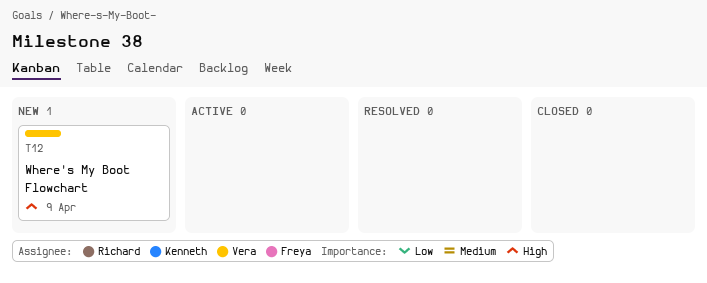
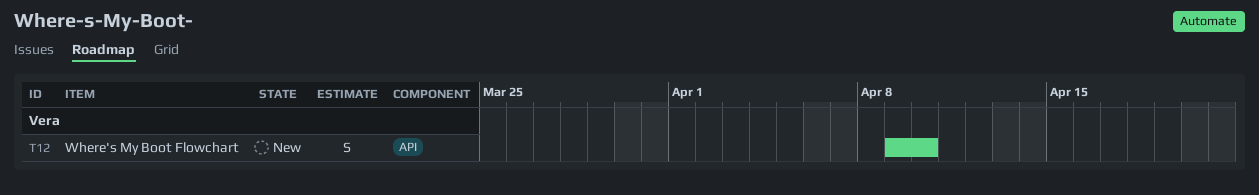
T12, due: Apr 9 -> Apr 10

